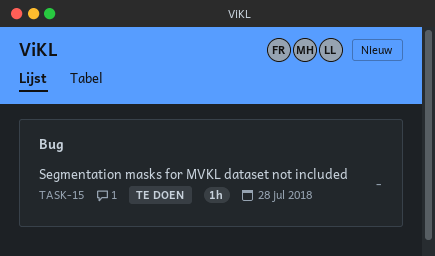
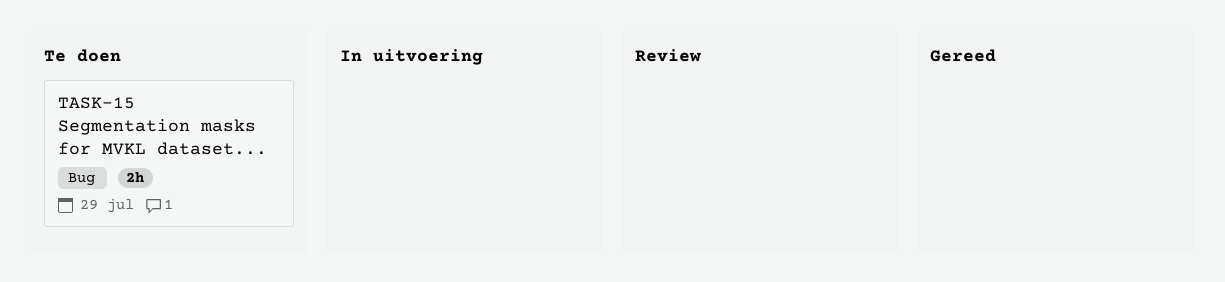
TASK-15, estimate: 1h -> 2h
TASK-15, due: Jul 28 -> Jul 29

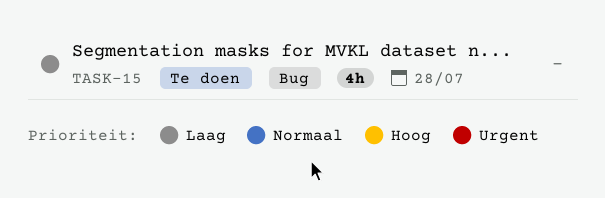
TASK-15, estimate: 2h -> 4h
TASK-15, due: Jul 29 -> Jul 28

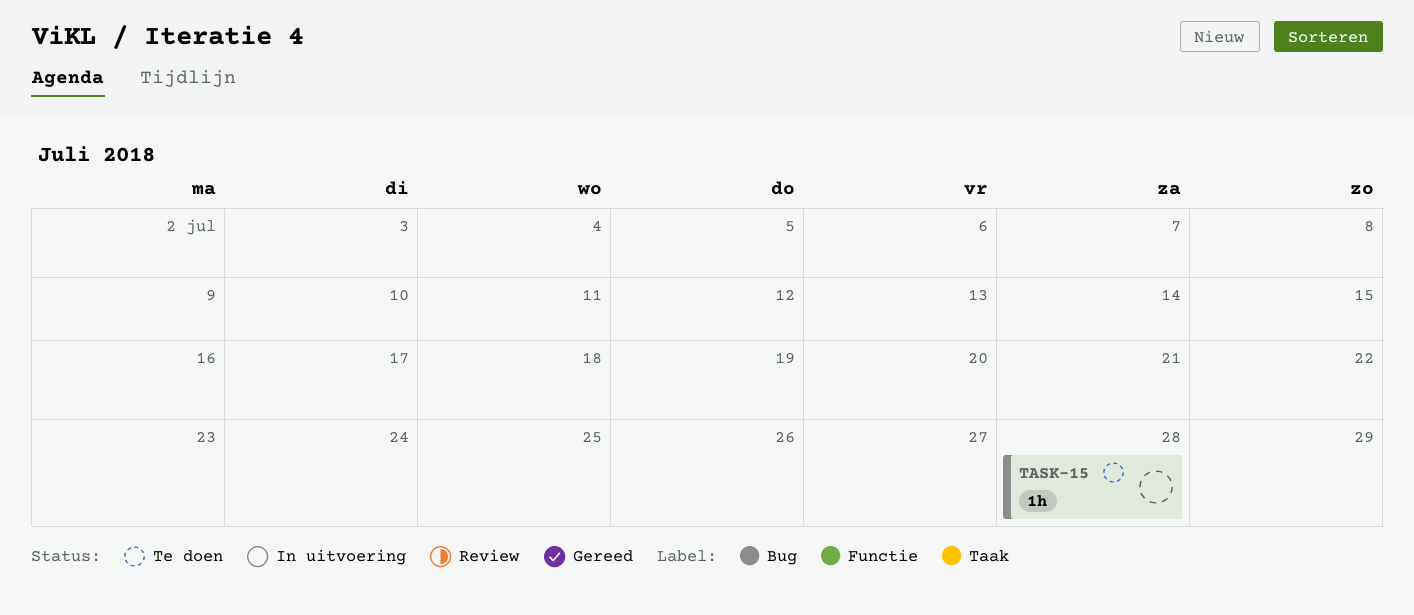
TASK-15, estimate: 4h -> 1h

